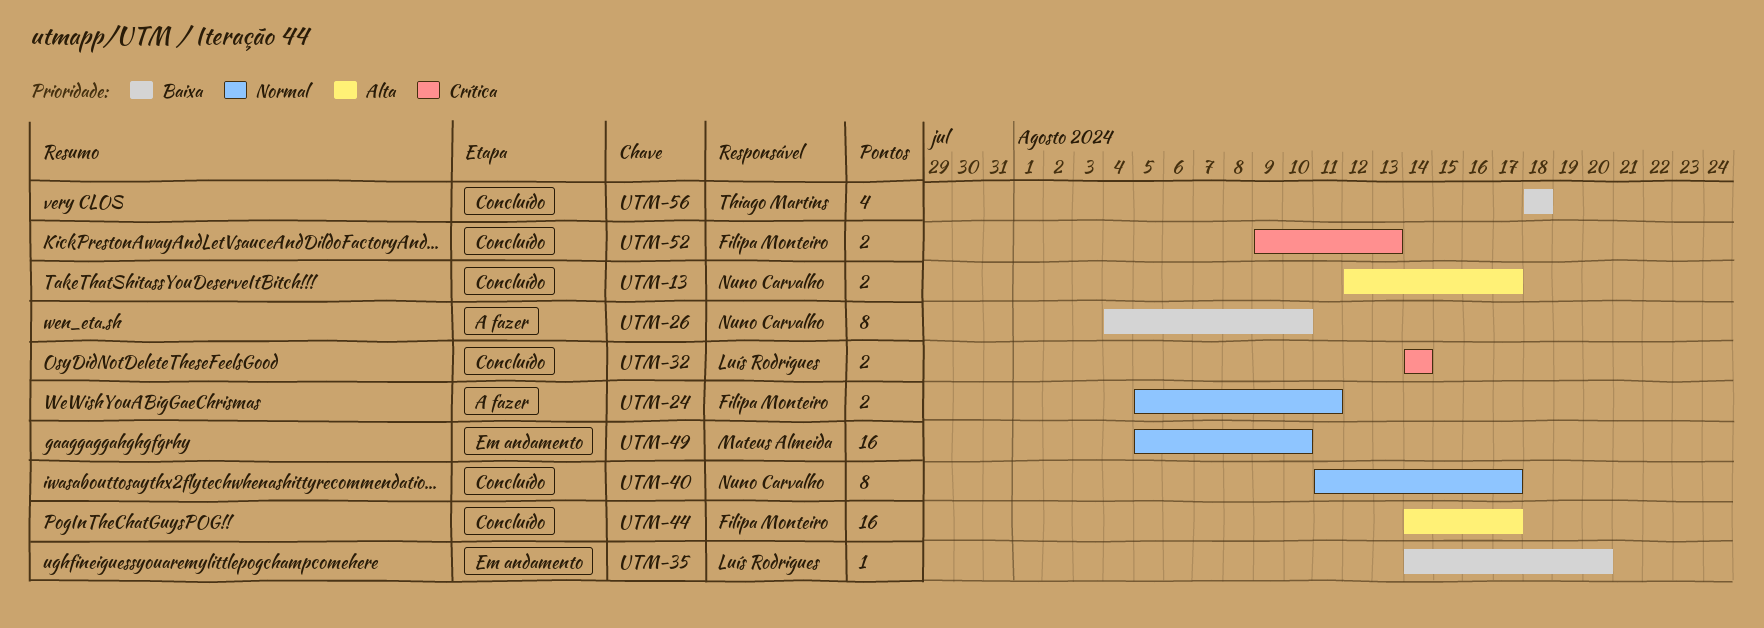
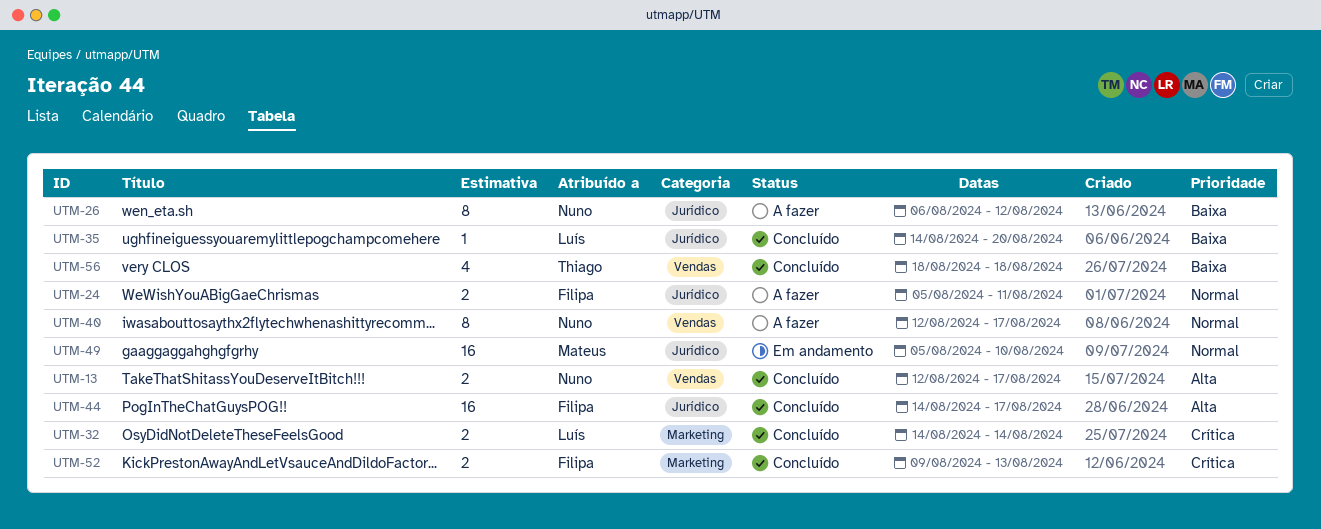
UTM-26, start: Aug 4 -> Aug 6
UTM-26, due: Aug 10 -> Aug 12
UTM-35, status: Em andamento -> Concluído
UTM-40, status: Concluído -> A fazer
UTM-40, start: Aug 11 -> Aug 12

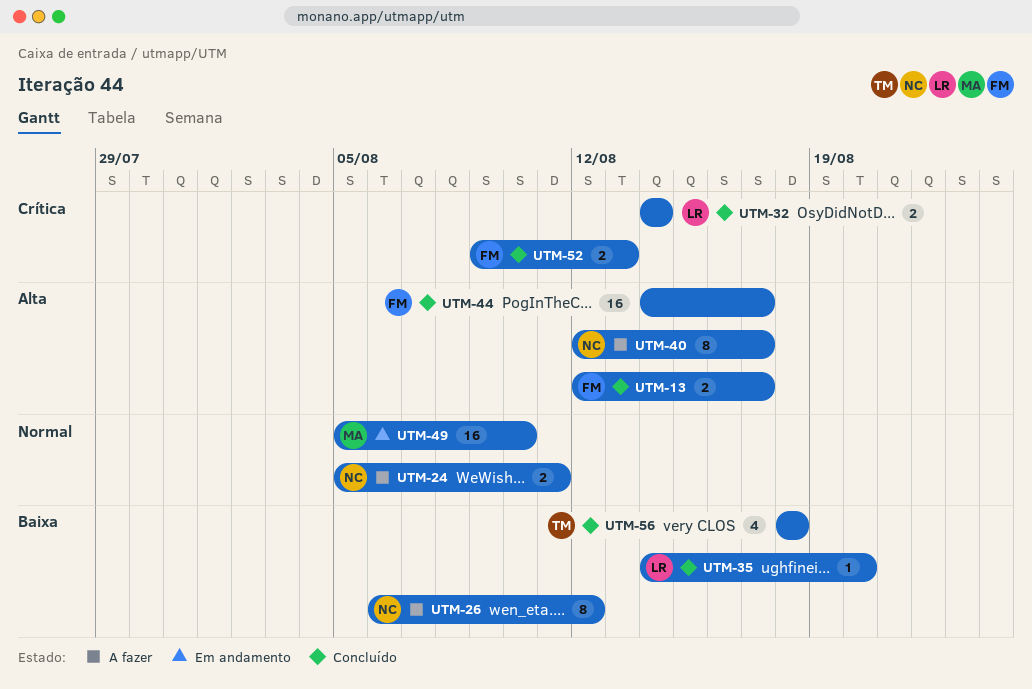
UTM-13, owner: Nuno -> Filipa
UTM-24, owner: Filipa -> Nuno
UTM-40, priority: Normal -> Alta

